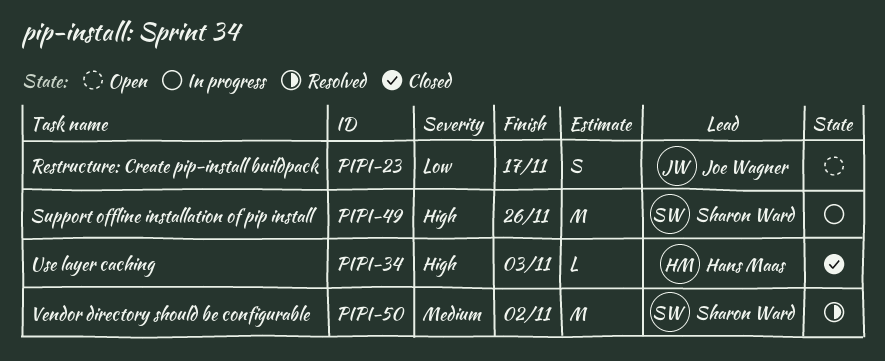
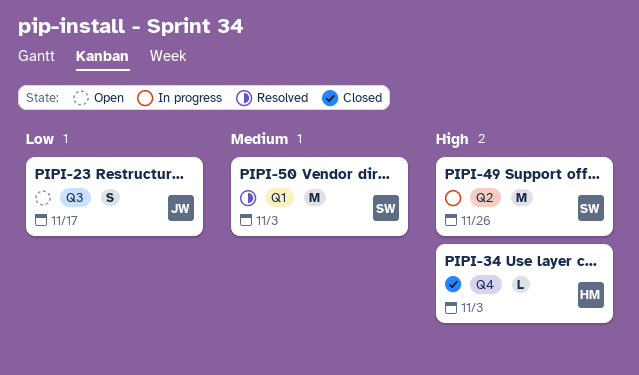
PIPI-50, due: Nov 2 -> Nov 3

